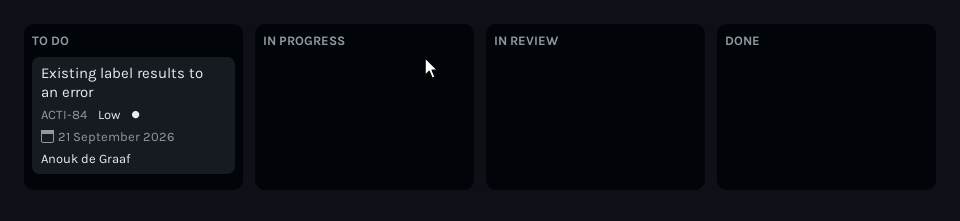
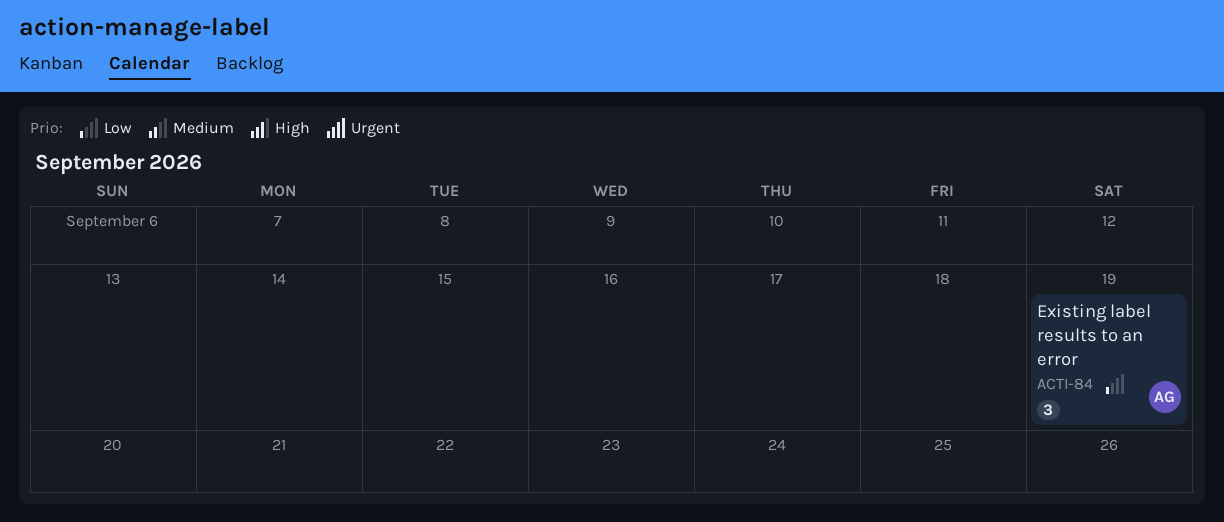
ACTI-84, estimate: 1 -> 3
ACTI-84, due: Sep 21 -> Sep 19

